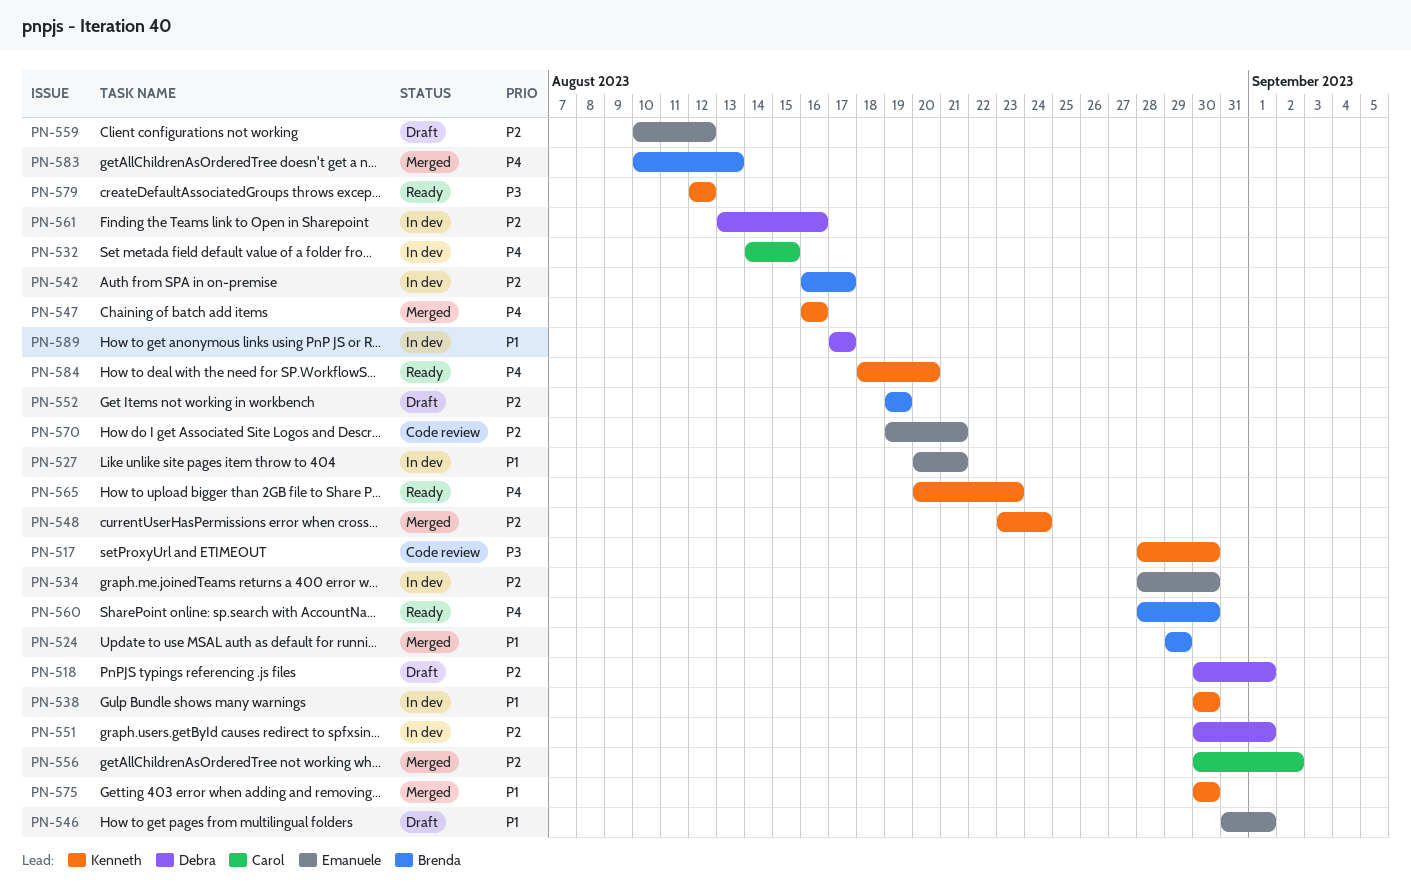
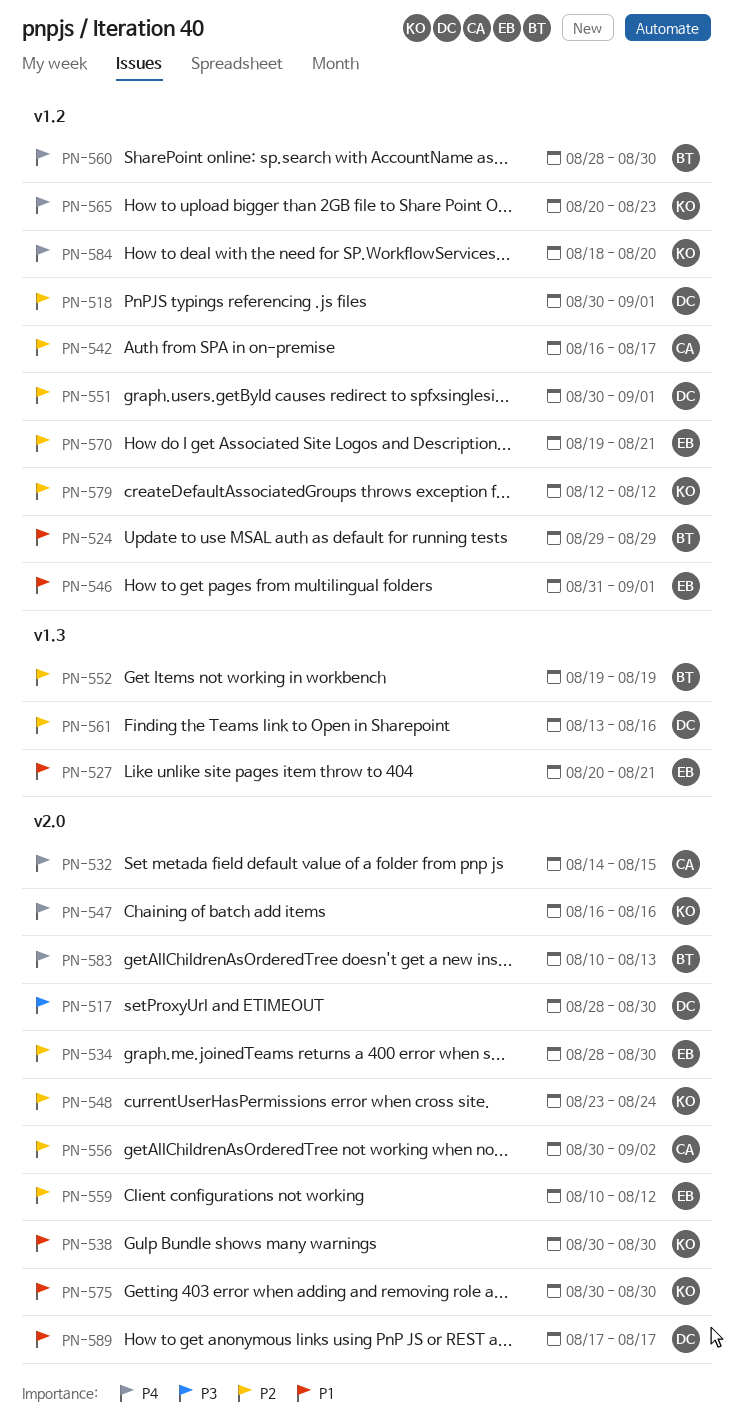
PN-517, owner: Kenneth -> Debra
PN-542, owner: Brenda -> Carol
PN-579, priority: P3 -> P2

